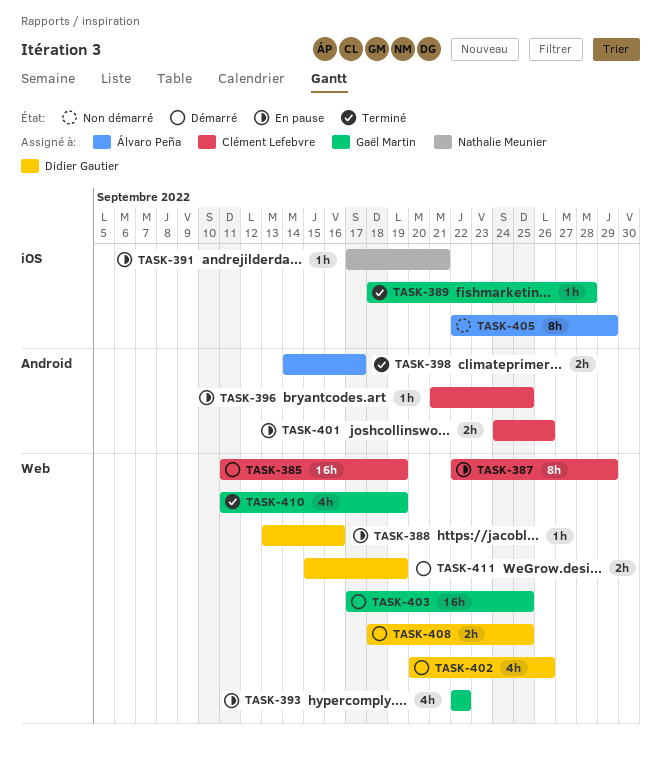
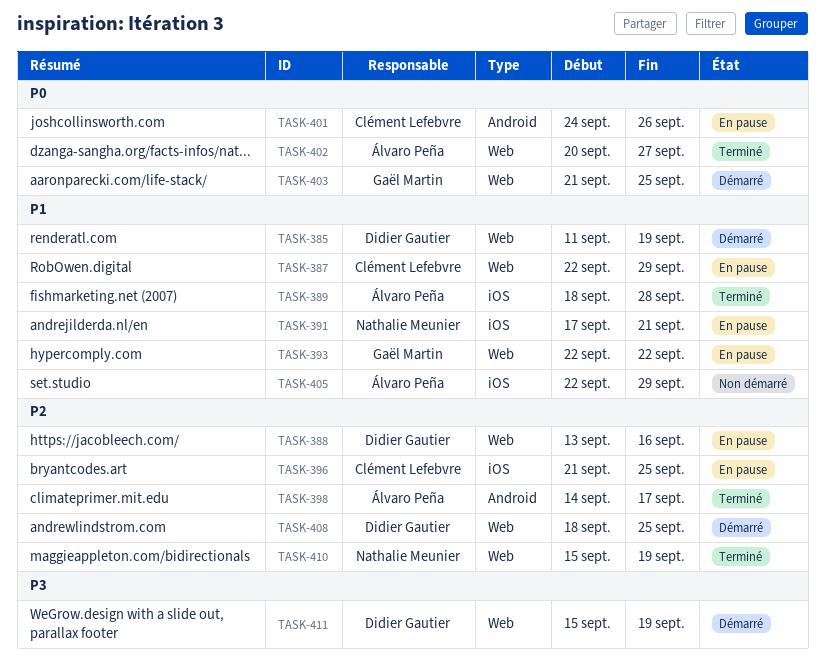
TASK-385, owner: Clément Lefebvre -> Didier Gautier
TASK-389, owner: Gaël Martin -> Álvaro Peña
TASK-396, label: Android -> iOS
TASK-402, status: Démarré -> Terminé
TASK-402, owner: Didier Gautier -> Álvaro Peña
TASK-402, due: Sep 26 -> Sep 27
TASK-403, start: Sep 17 -> Sep 21
TASK-410, owner: Gaël Martin -> Nathalie Meunier
TASK-410, start: Sep 11 -> Sep 15

